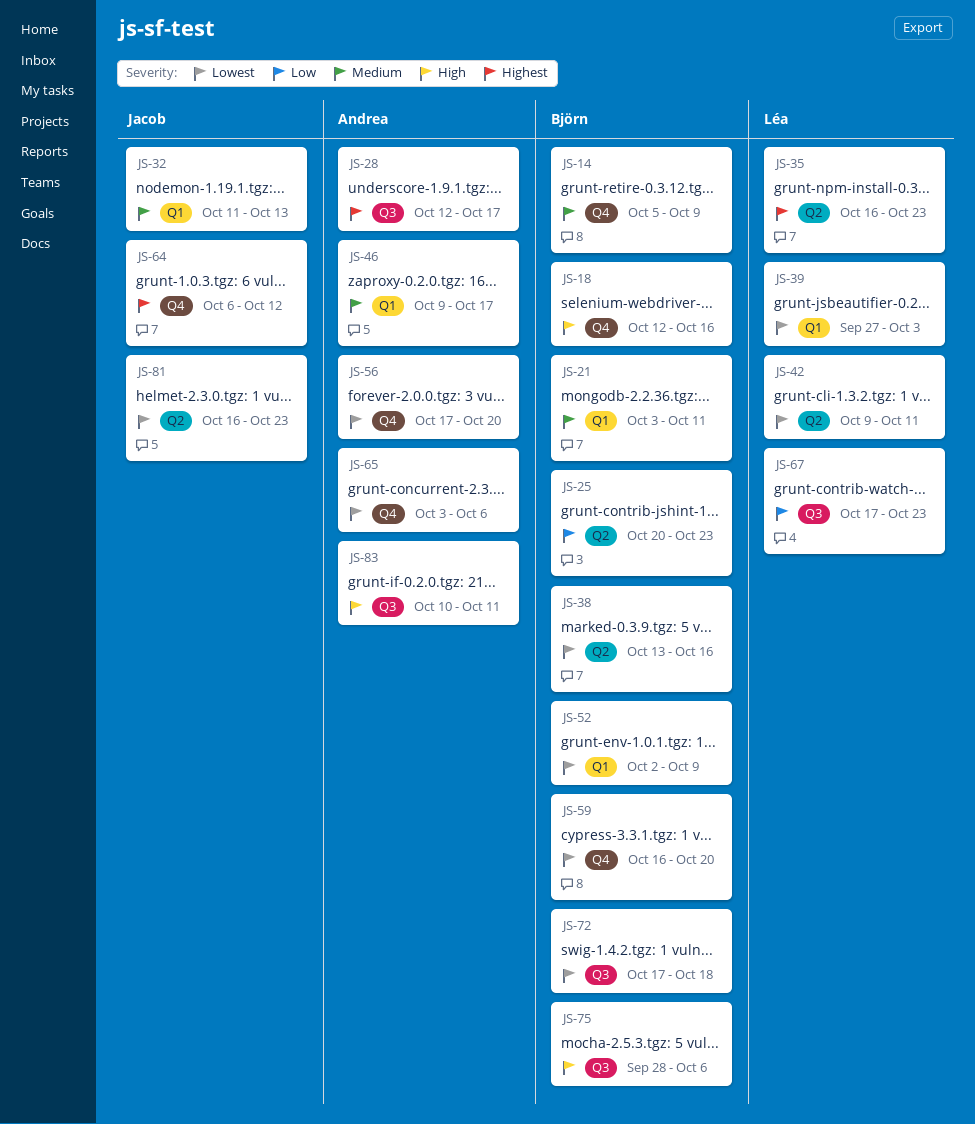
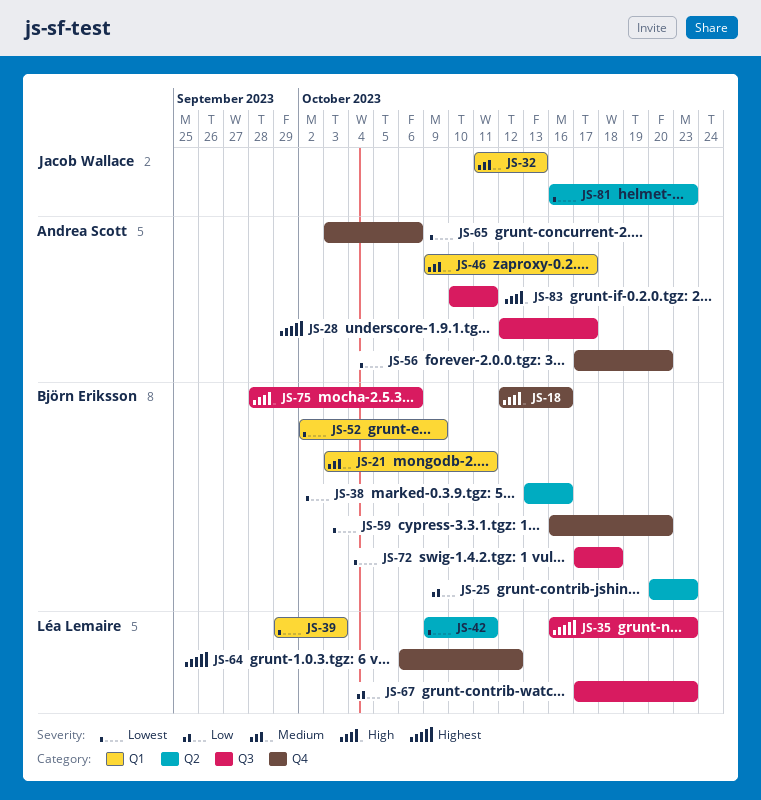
JS-14: present -> none
JS-35, label: Q2 -> Q3
JS-39, start: Sep 27 -> Sep 29
JS-64, owner: Jacob Wallace -> Léa Lemaire

